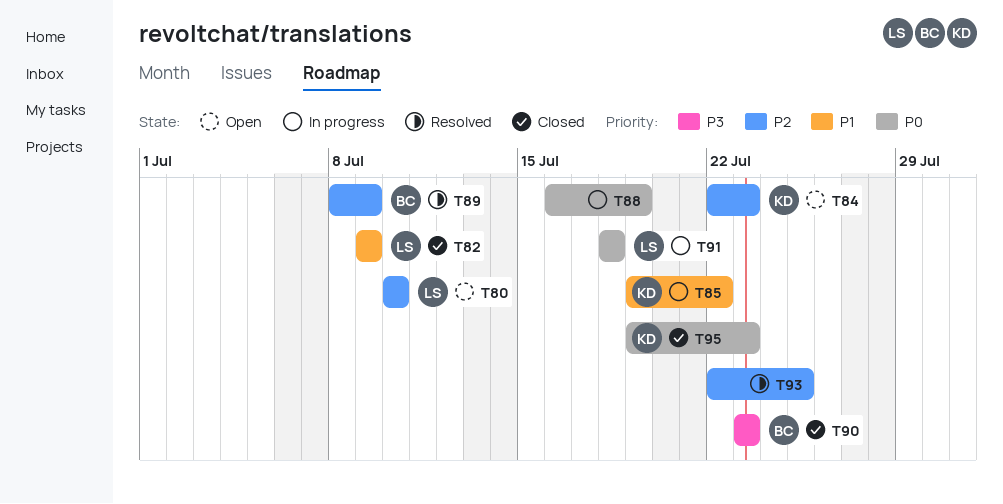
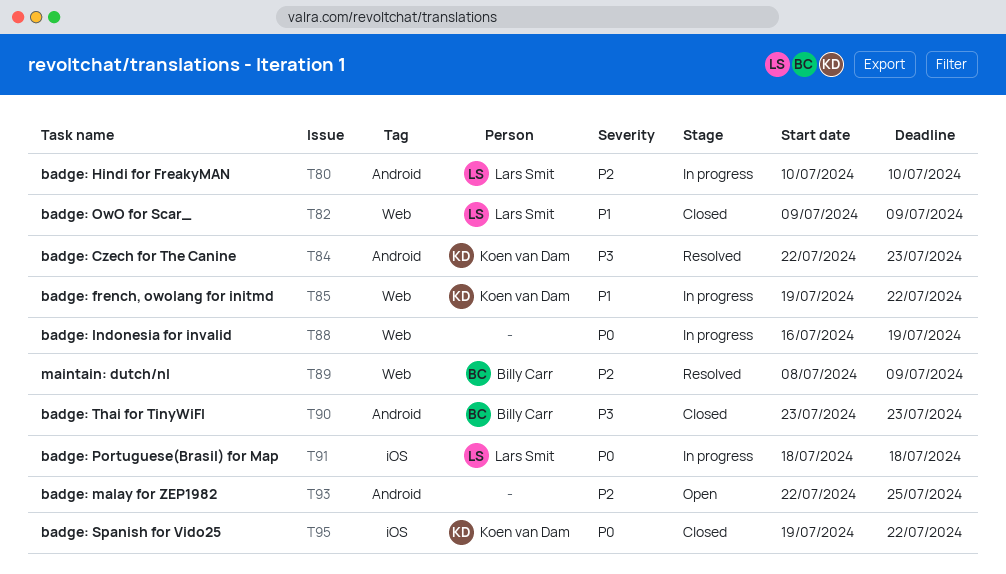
T80, status: Open -> In progress
T84, status: Open -> Resolved
T84, priority: P2 -> P3
T93, status: Resolved -> Open
T95, due: Jul 23 -> Jul 22

